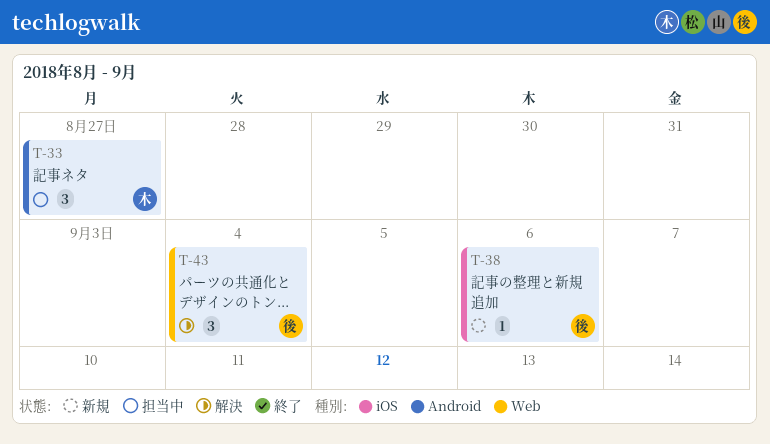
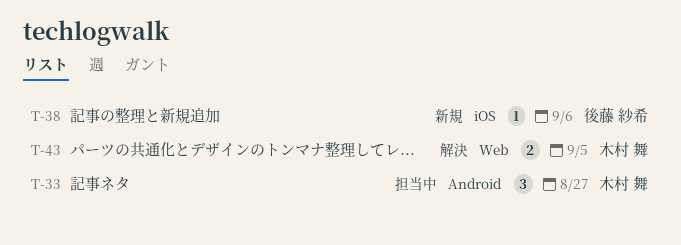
T-43, owner: 後藤 紗希 -> 木村 舞
T-43, estimate: 3 -> 2
T-43, due: Sep 4 -> Sep 5

